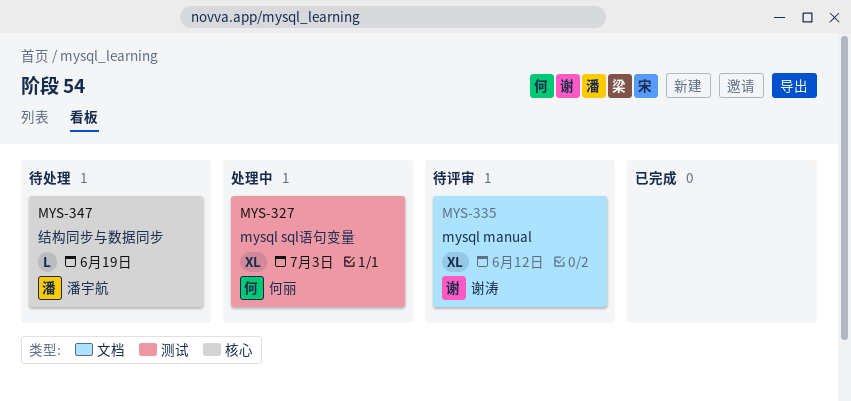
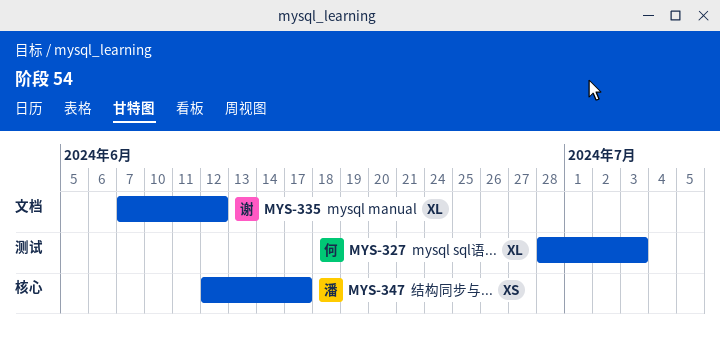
MYS-347, estimate: L -> XS
MYS-347, due: Jun 19 -> Jun 17

